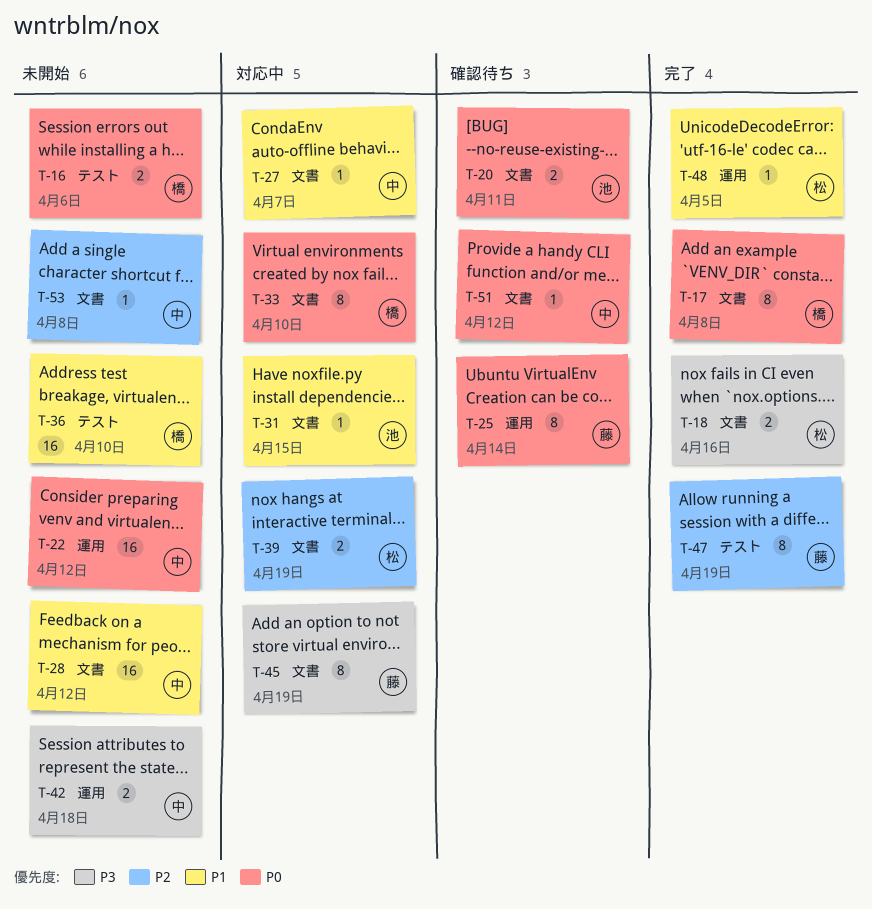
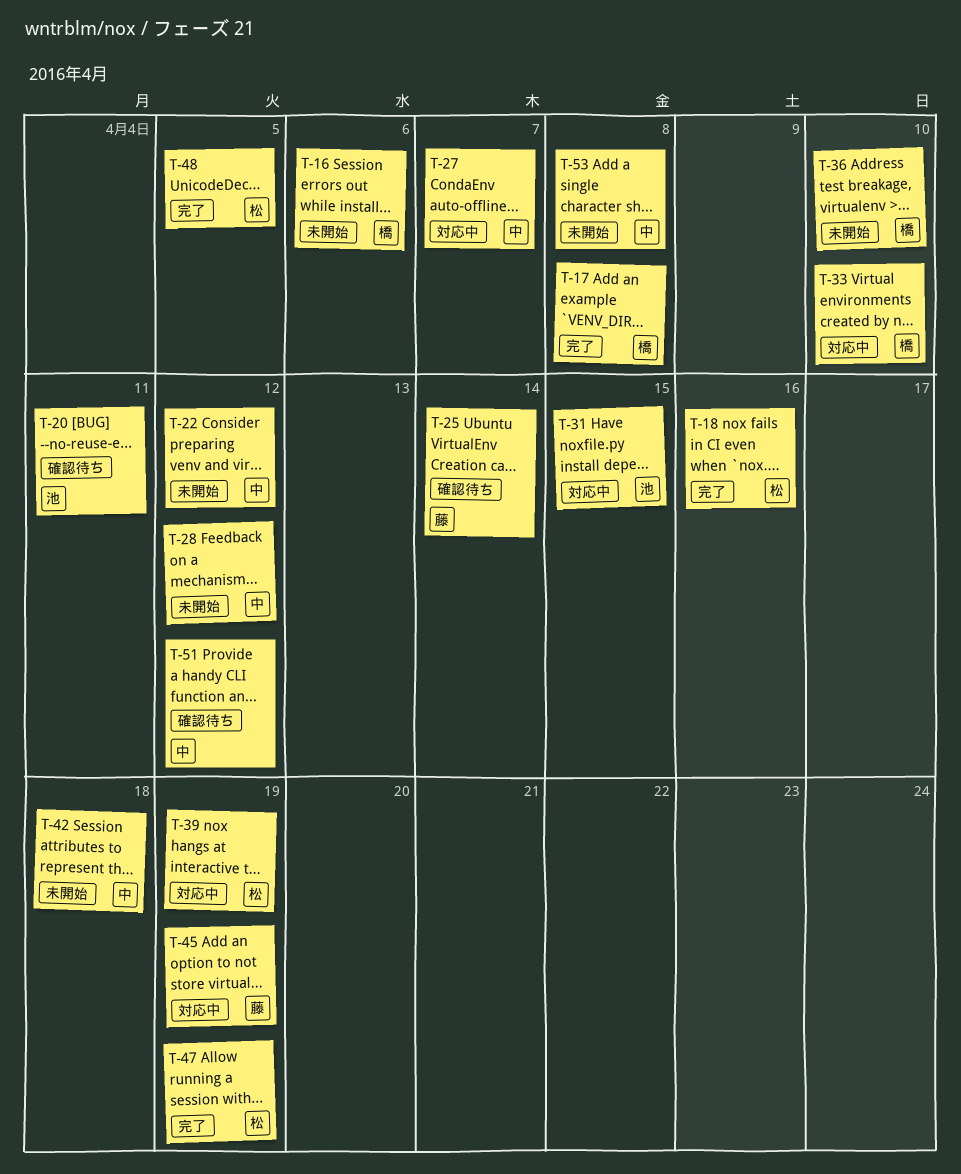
T-47, owner: 藤 -> 松

